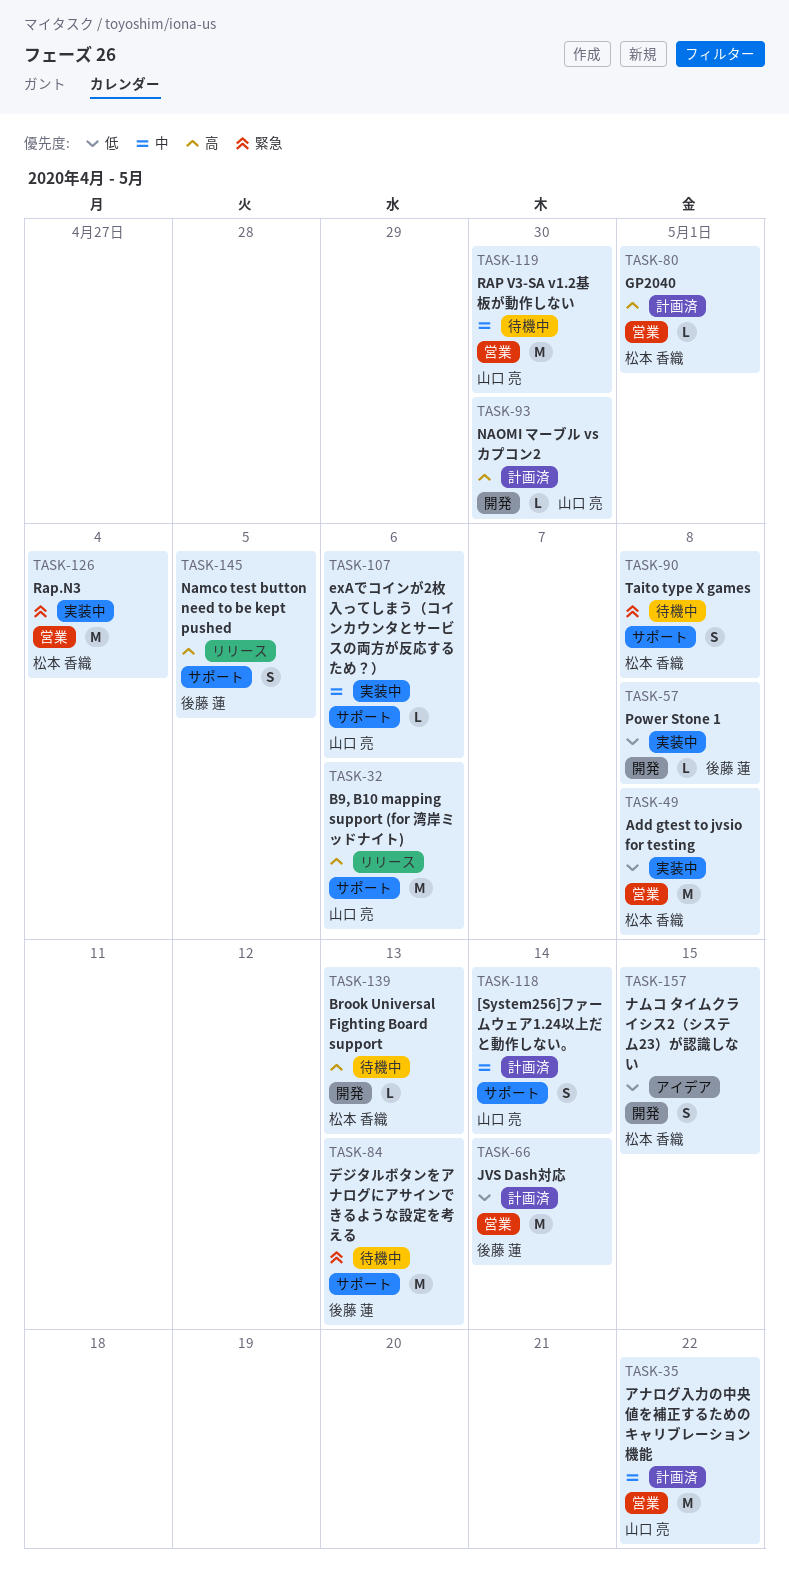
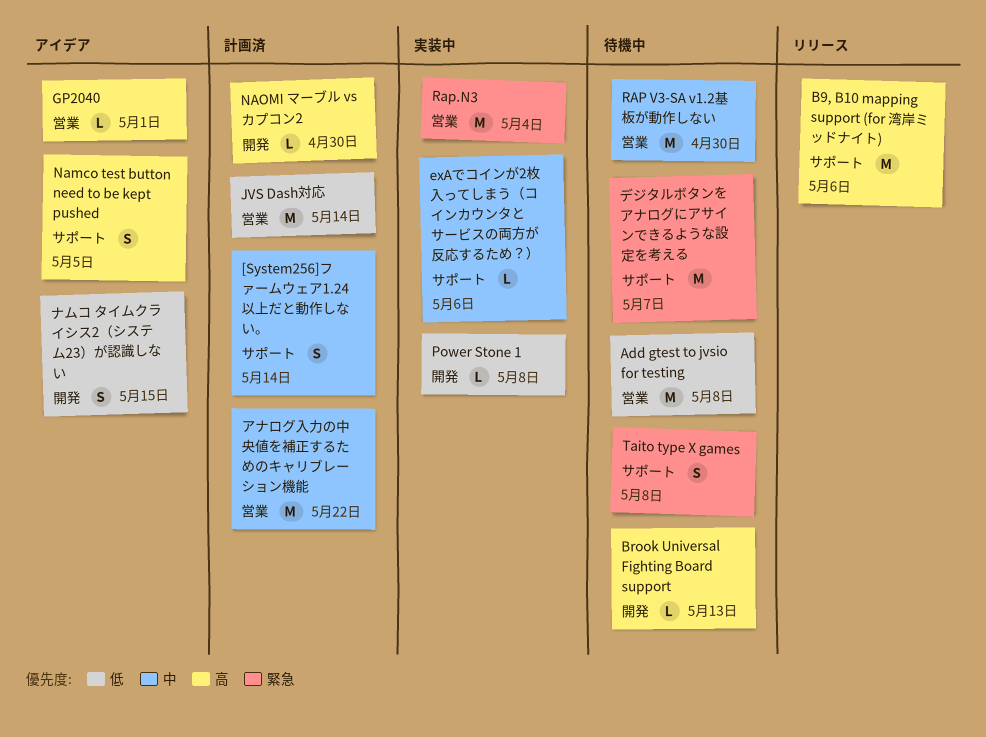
Add gtest to jvsio for testing, status: 実装中 -> 待機中
GP2040, status: 計画済 -> アイデア
Namco test button need to be kept pushed, status: リリース -> アイデア
デジタルボタンをアナログにアサインできるような設定を考える, due: May 13 -> May 7

